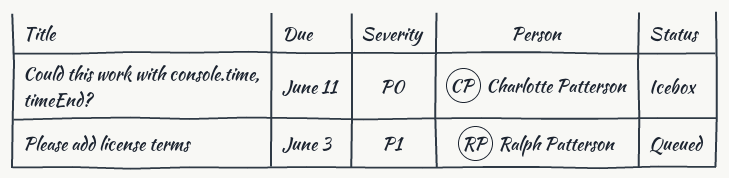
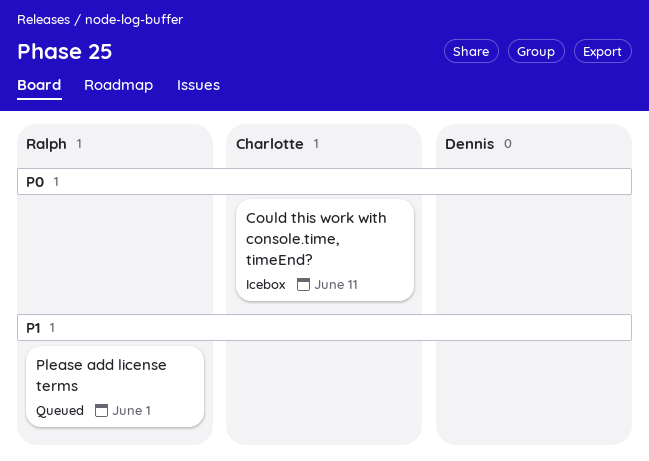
Please add license terms, due: Jun 3 -> Jun 1

